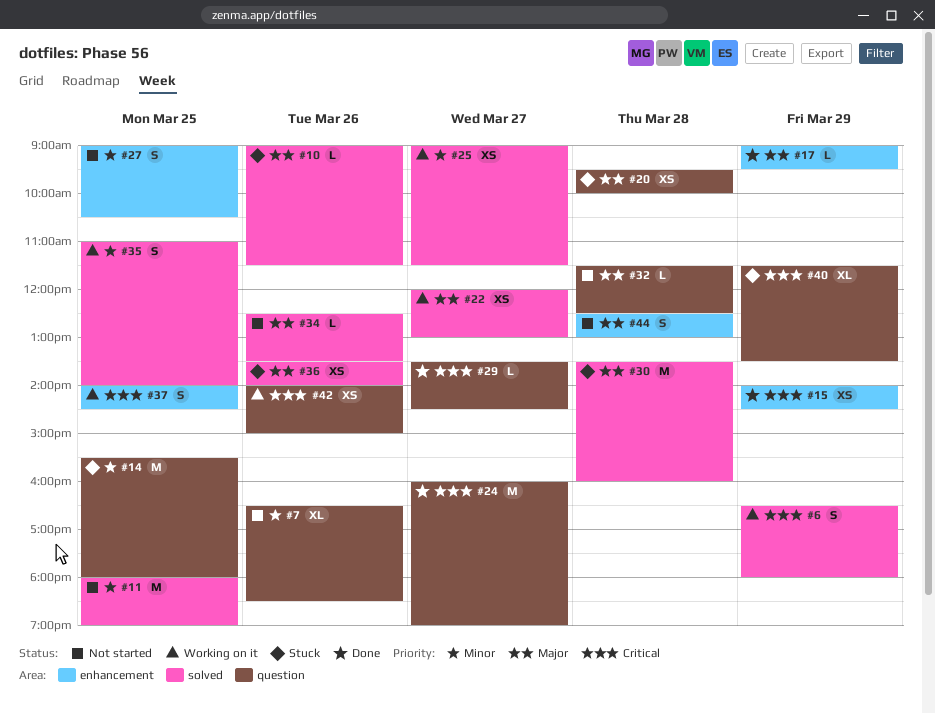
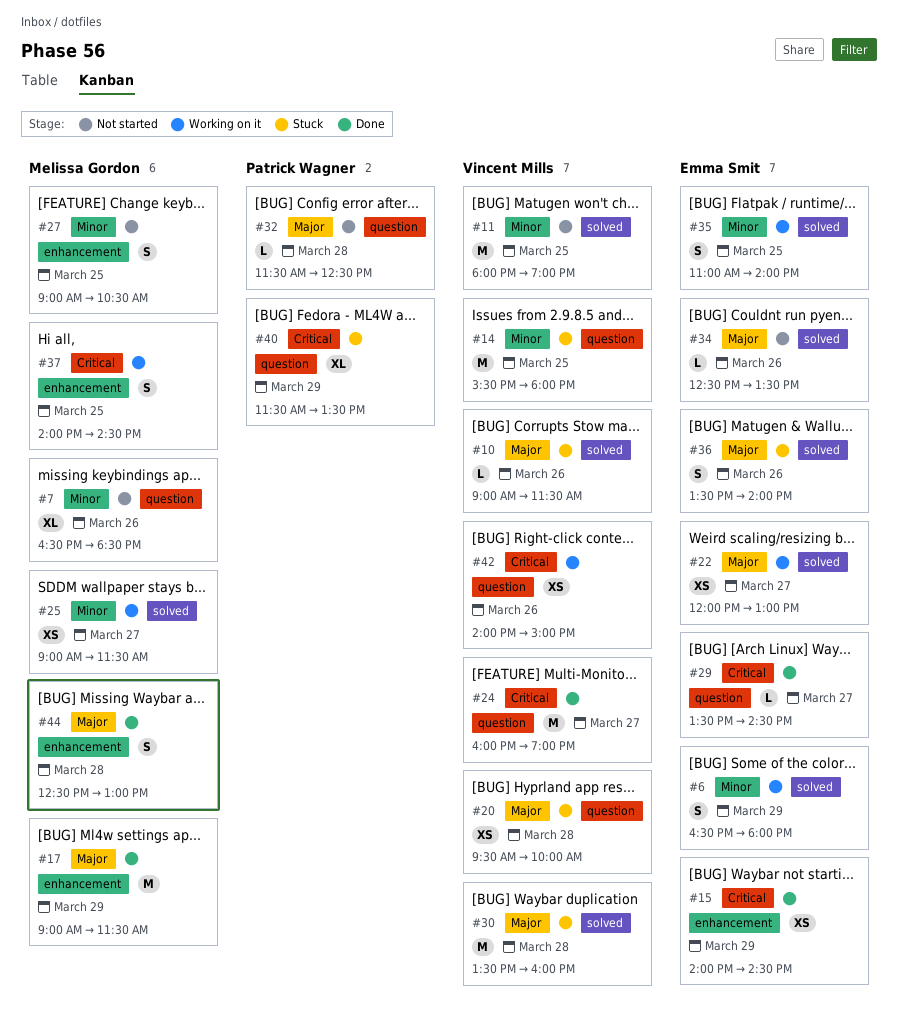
#6, priority: Critical -> Minor
#17, estimate: L -> M
#17, ends: 09:30 -> 11:30
#36, estimate: XS -> S
#44, status: Not started -> Done

